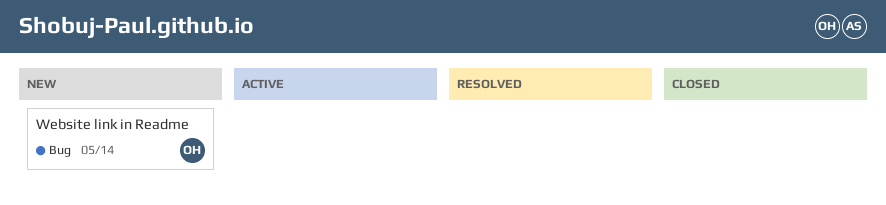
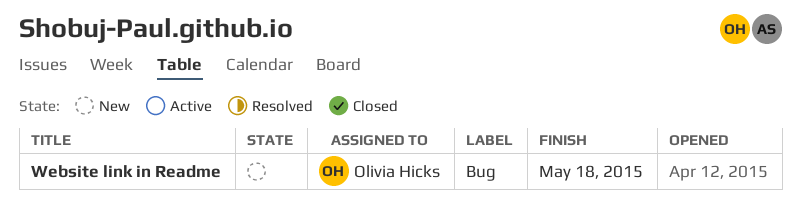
Website link in Readme, due: May 14 -> May 18

